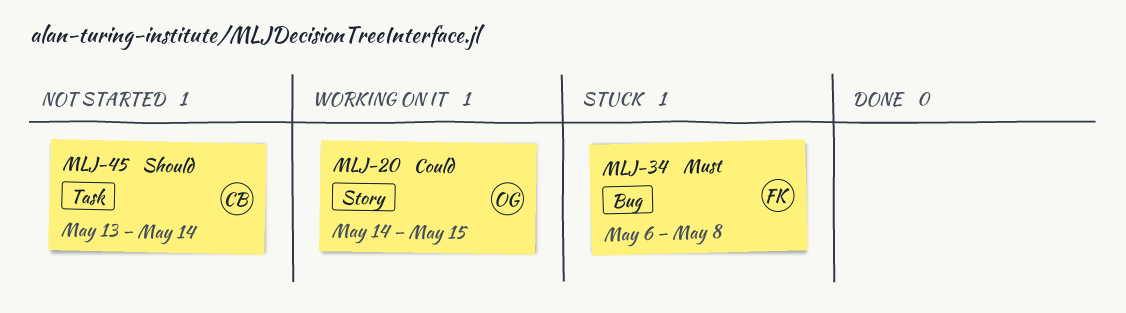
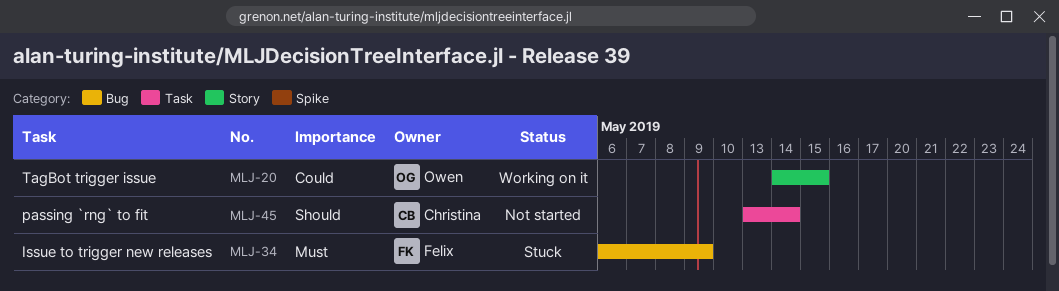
MLJ-34, due: May 8 -> May 9

